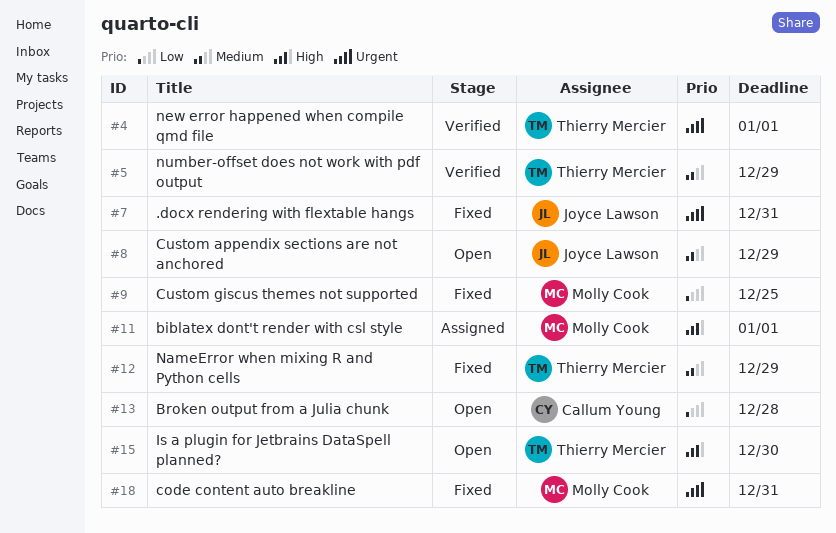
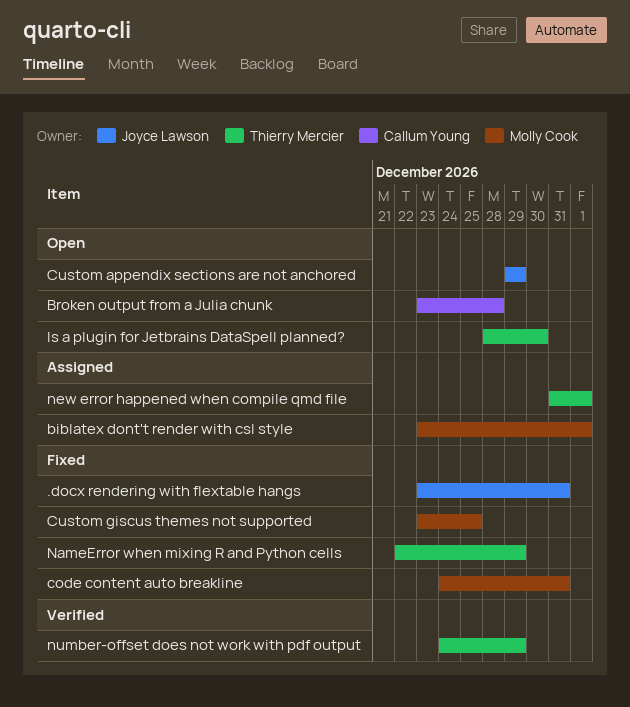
new error happened when compile qmd file, status: Verified -> Assigned

